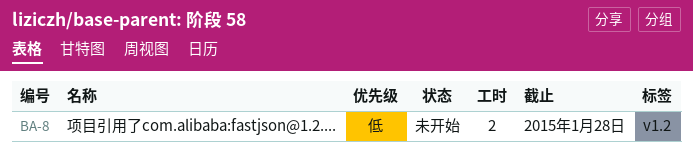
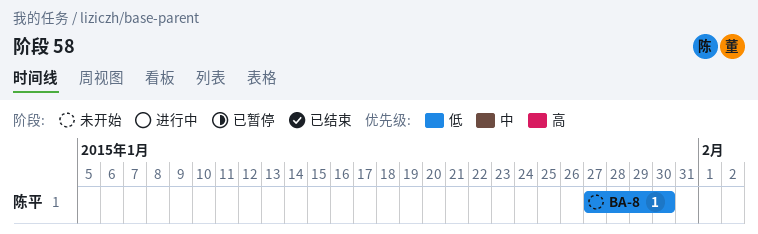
BA-8, estimate: 2 -> 1
BA-8, due: Jan 28 -> Jan 30

